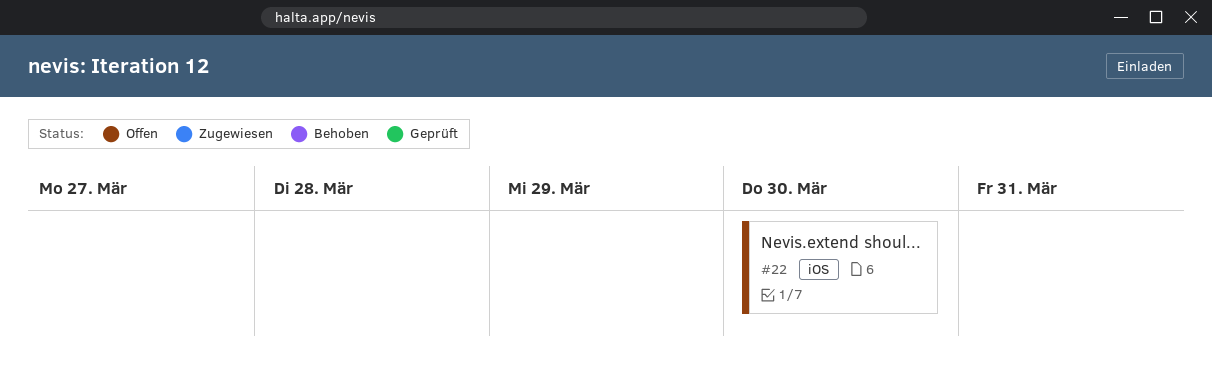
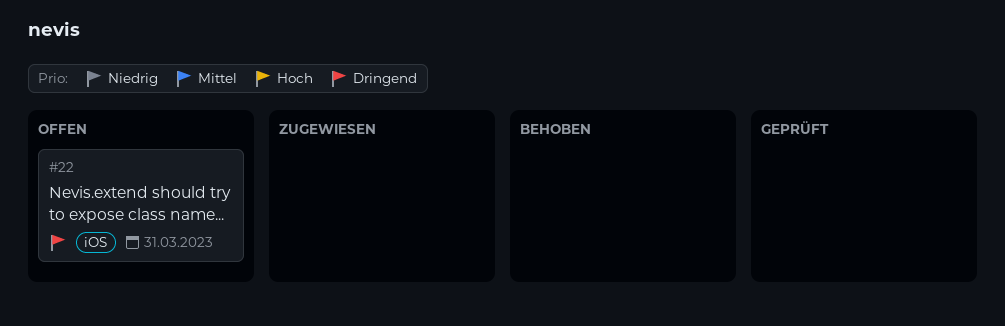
#22, due: Mar 30 -> Mar 31

